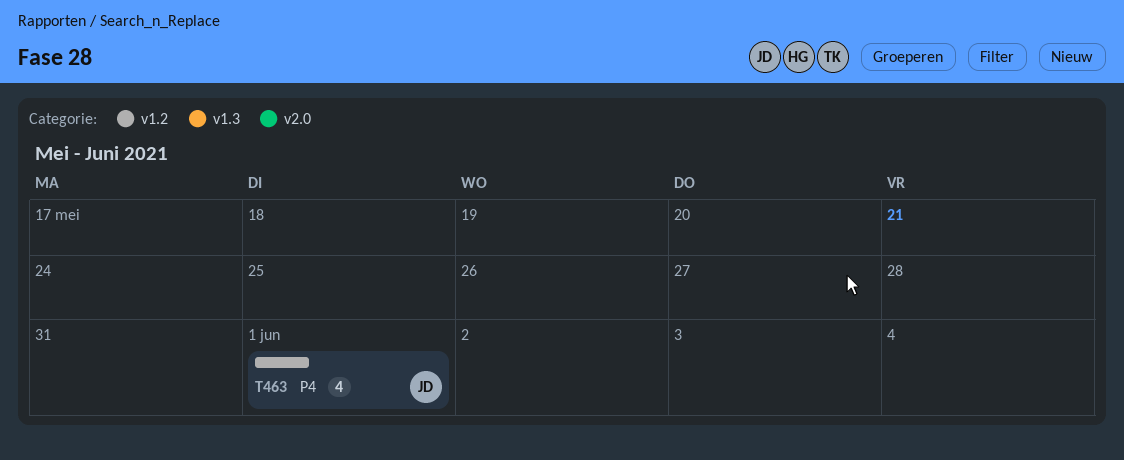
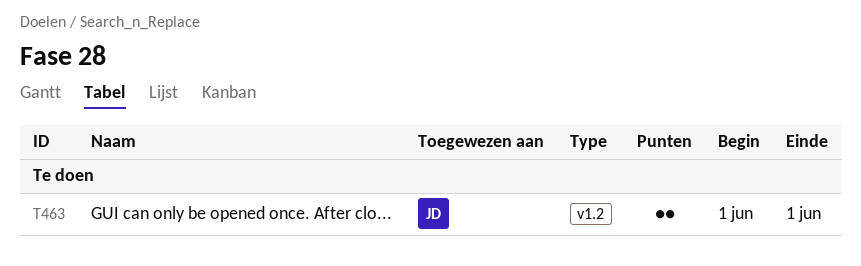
T463, estimate: 4 -> 2

